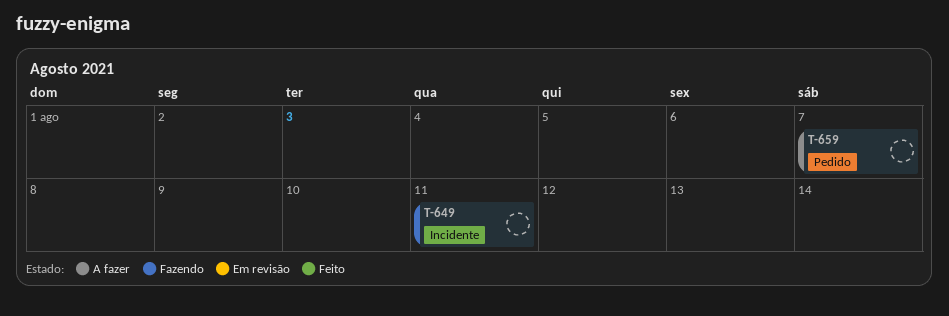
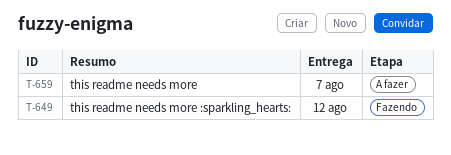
T-649, due: Aug 11 -> Aug 12

